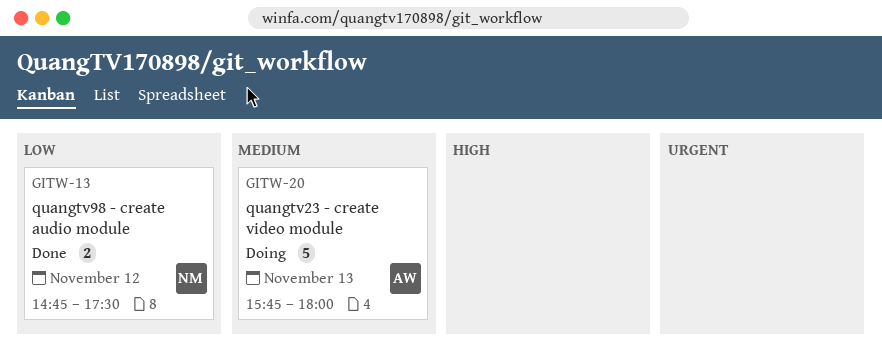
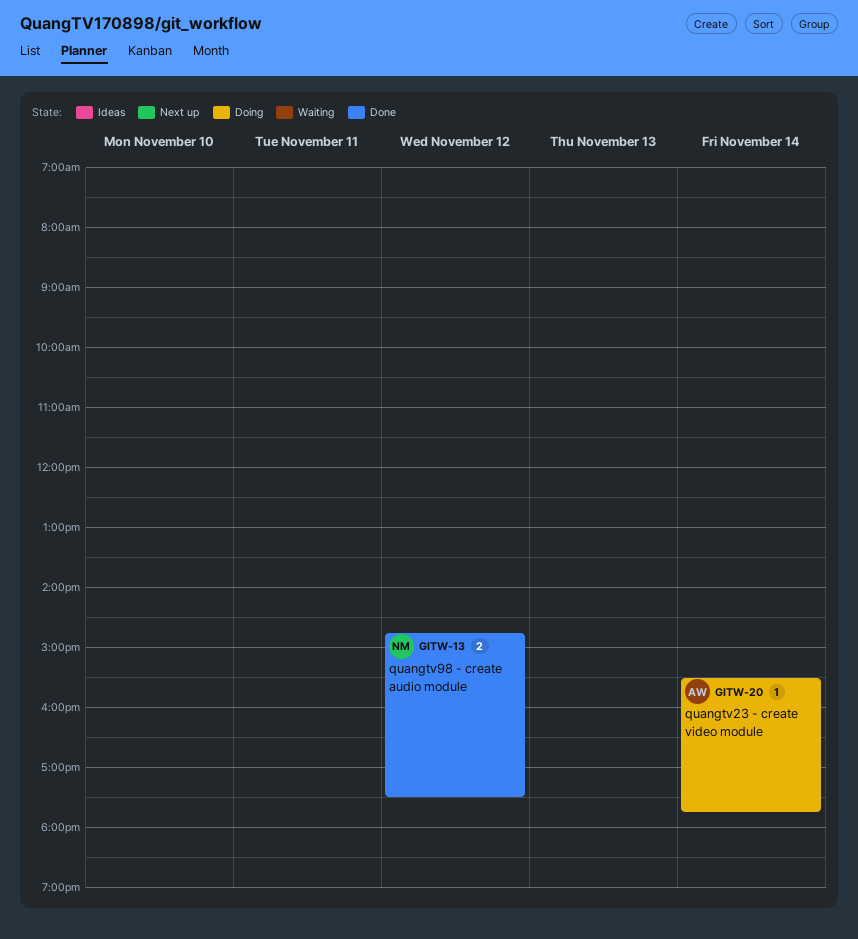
GITW-20, estimate: 5 -> 1
GITW-20, day: Nov 13 -> Nov 14
GITW-20, begins: 15:45 -> 15:30
GITW-20, ends: 18:00 -> 17:45

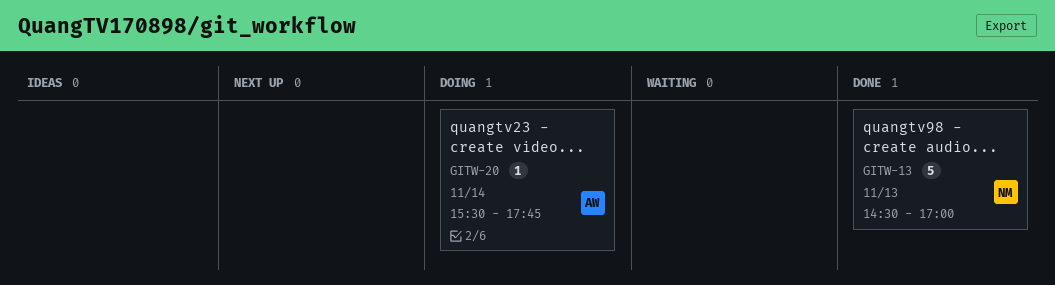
GITW-13, estimate: 2 -> 5
GITW-13, day: Nov 12 -> Nov 13
GITW-13, begins: 14:45 -> 14:30
GITW-13, ends: 17:30 -> 17:00

